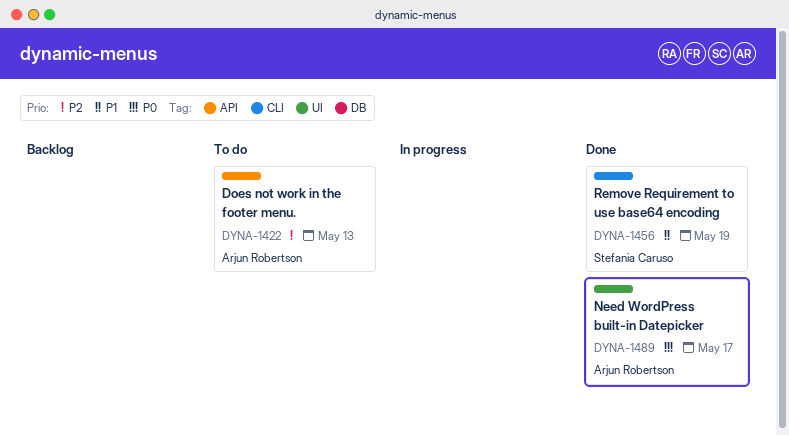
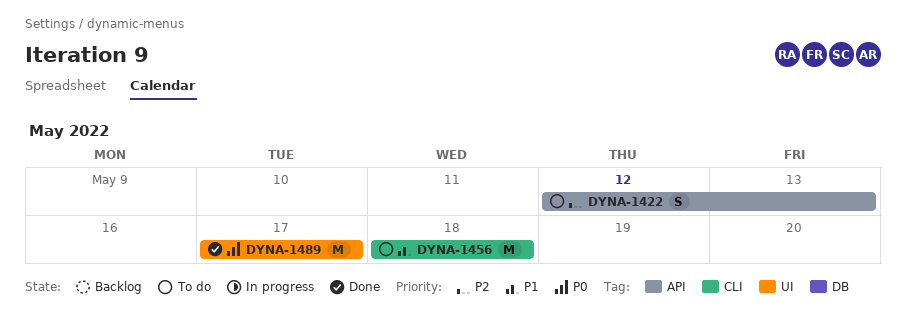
DYNA-1456, status: Done -> To do
DYNA-1456, due: May 19 -> May 18

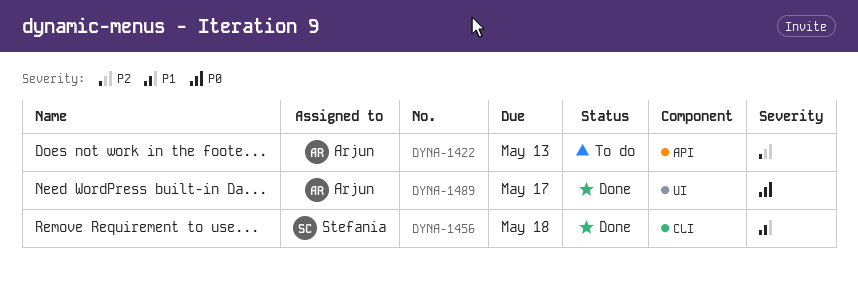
DYNA-1456, status: To do -> Done

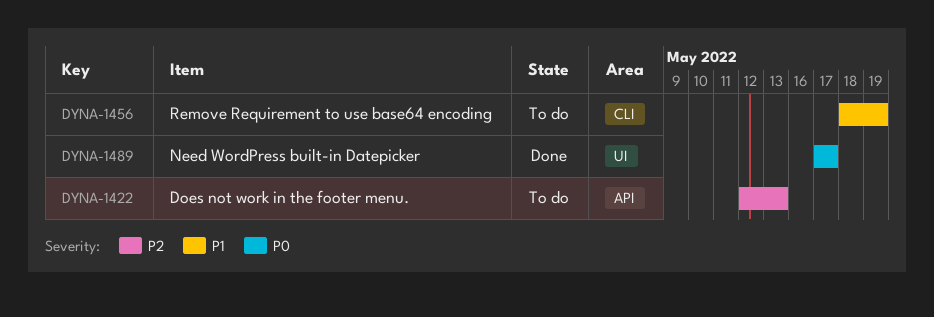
DYNA-1456, status: Done -> To do
DYNA-1456, due: May 18 -> May 19

